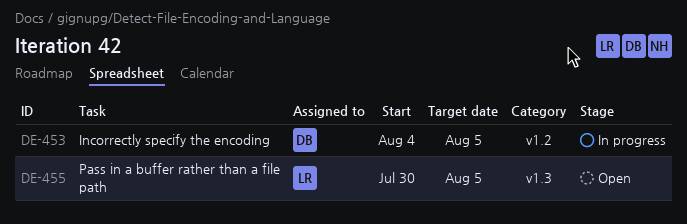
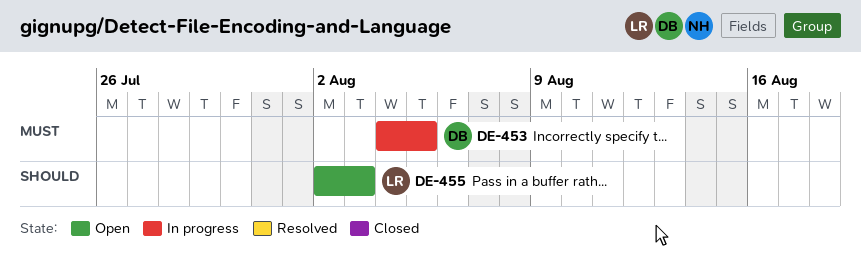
DE-455, start: Jul 30 -> Aug 2
DE-455, due: Aug 5 -> Aug 3

